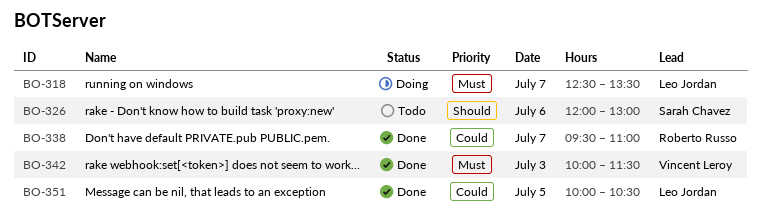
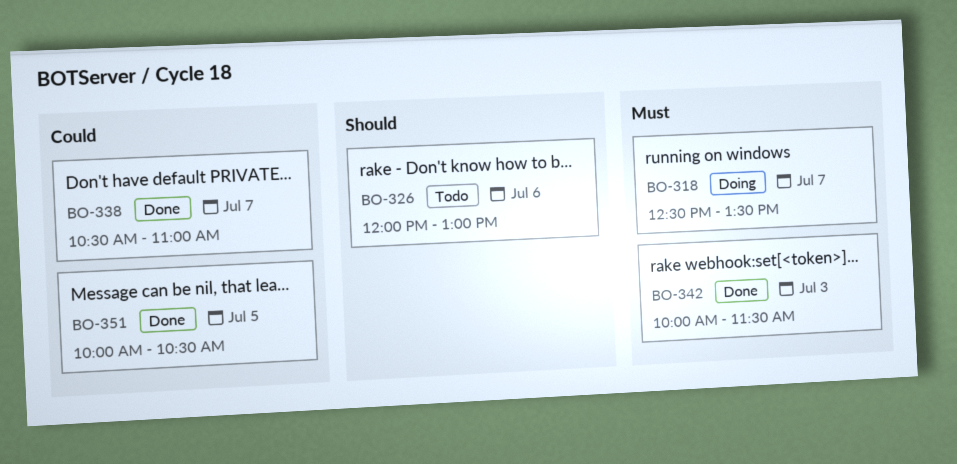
BO-338, begins: 09:30 -> 10:30

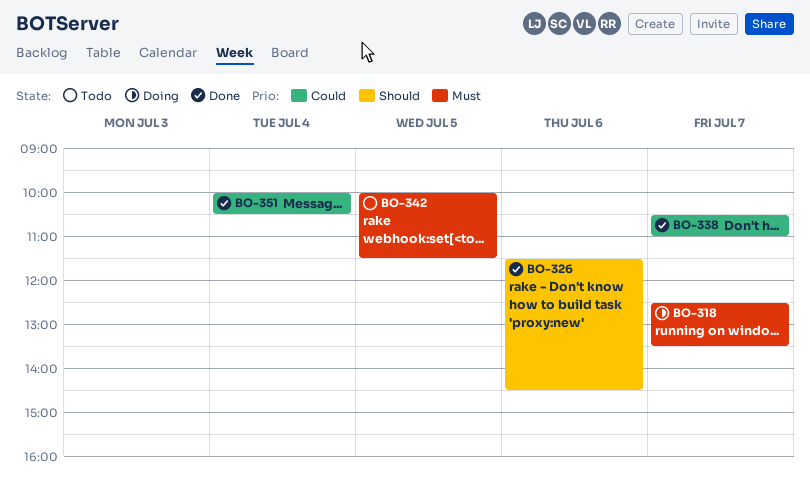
BO-326, status: Todo -> Done
BO-326, begins: 12:00 -> 11:30
BO-326, ends: 13:00 -> 14:30
BO-342, status: Done -> Todo
BO-342, day: Jul 3 -> Jul 5
BO-351, day: Jul 5 -> Jul 4

